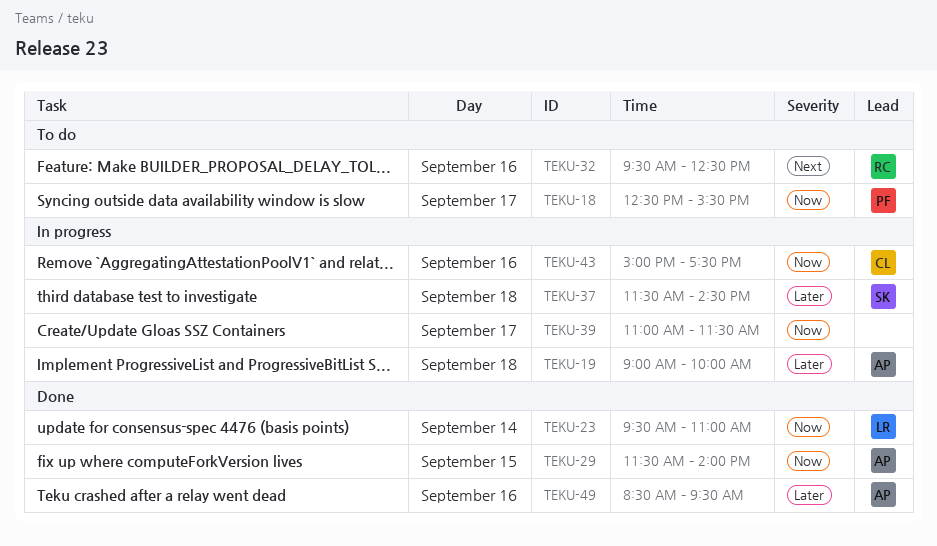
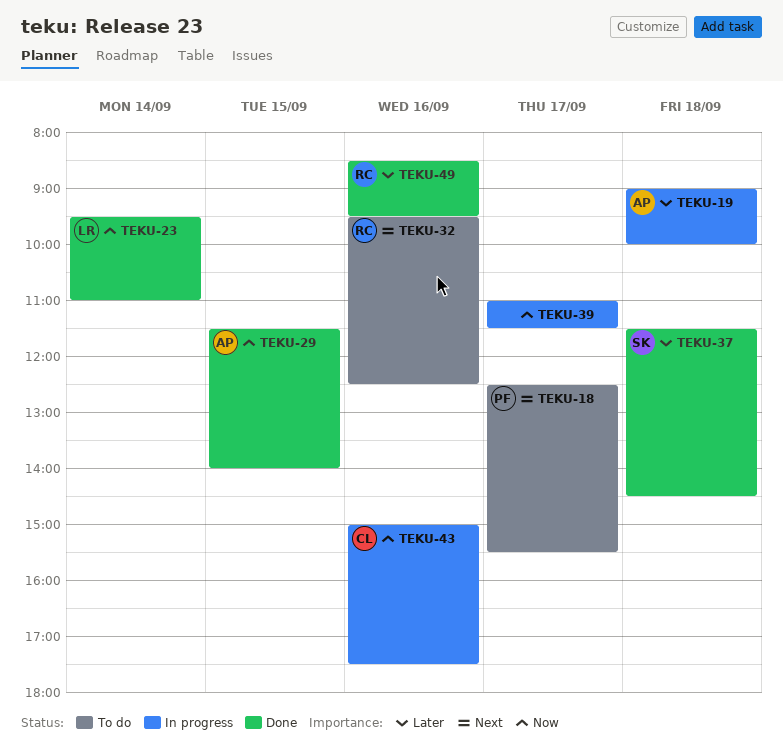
TEKU-18, priority: Now -> Next
TEKU-37, status: In progress -> Done
TEKU-49, owner: AP -> RC

